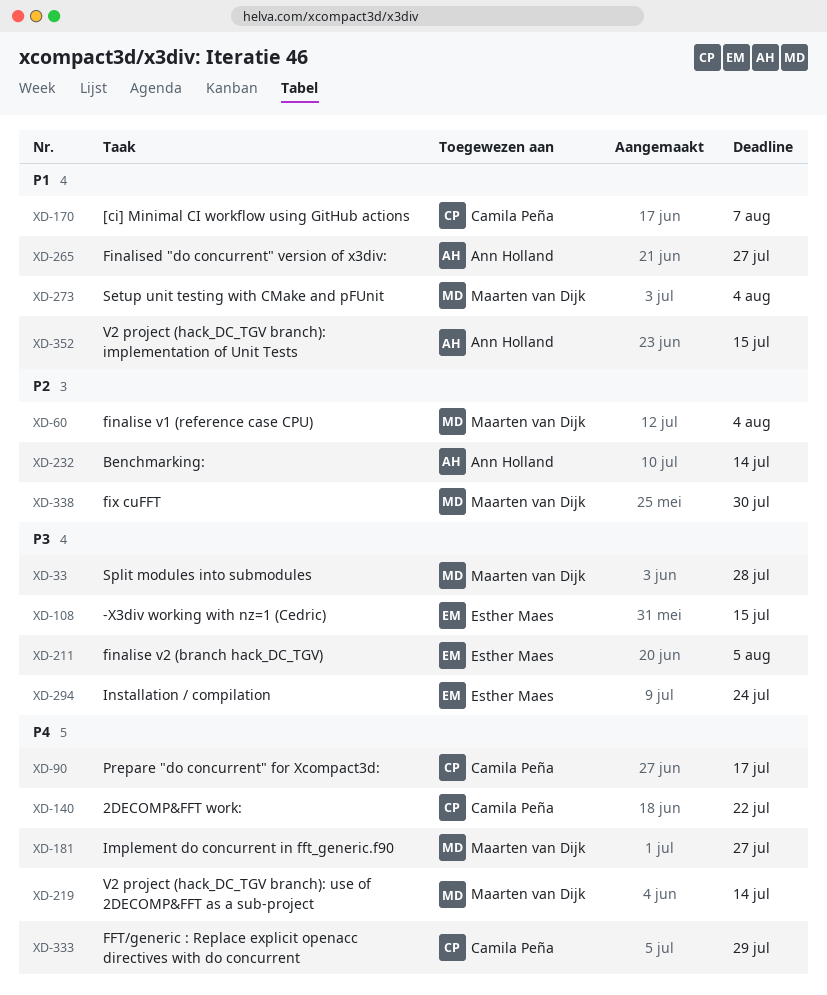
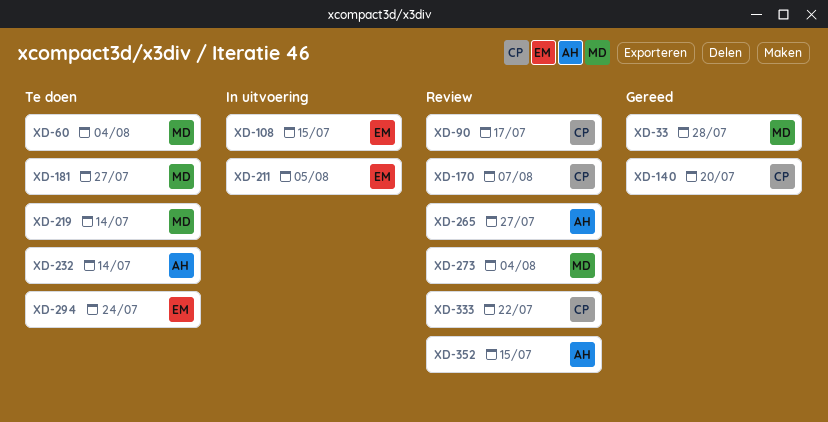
XD-140, due: Jul 22 -> Jul 20
XD-333, due: Jul 29 -> Jul 22
XD-338: present -> none

